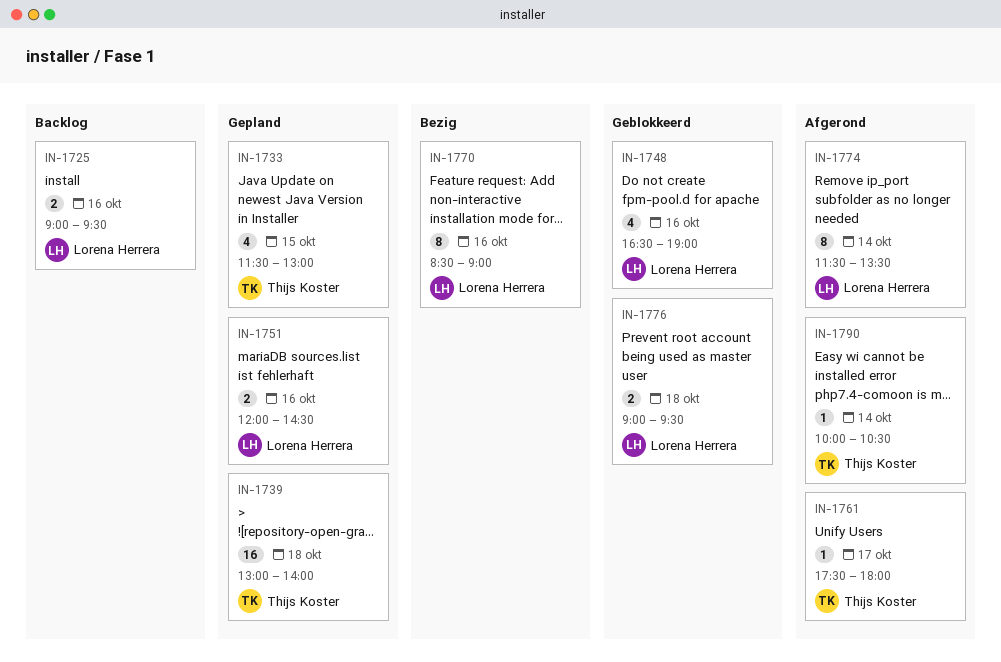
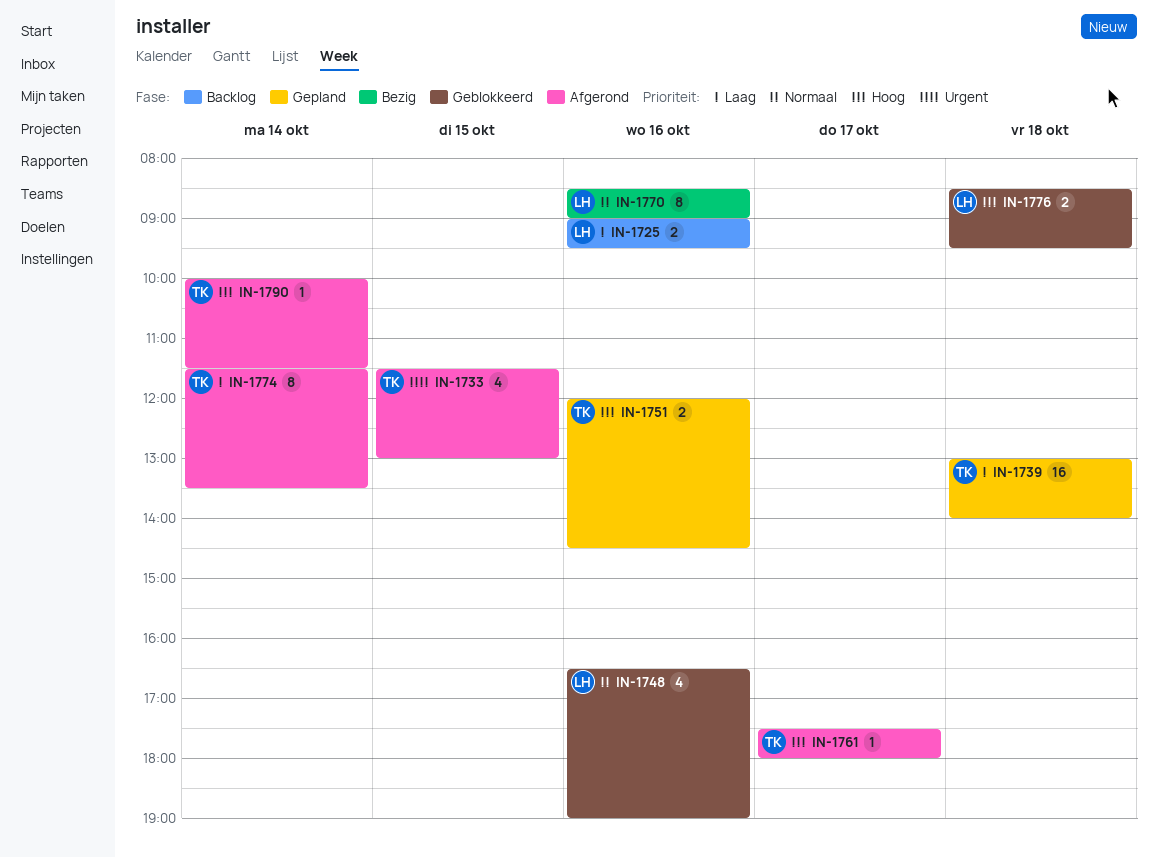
IN-1733, status: Gepland -> Afgerond
IN-1751, owner: Lorena Herrera -> Thijs Koster
IN-1774, owner: Lorena Herrera -> Thijs Koster
IN-1776, begins: 09:00 -> 08:30
IN-1790, ends: 10:30 -> 11:30

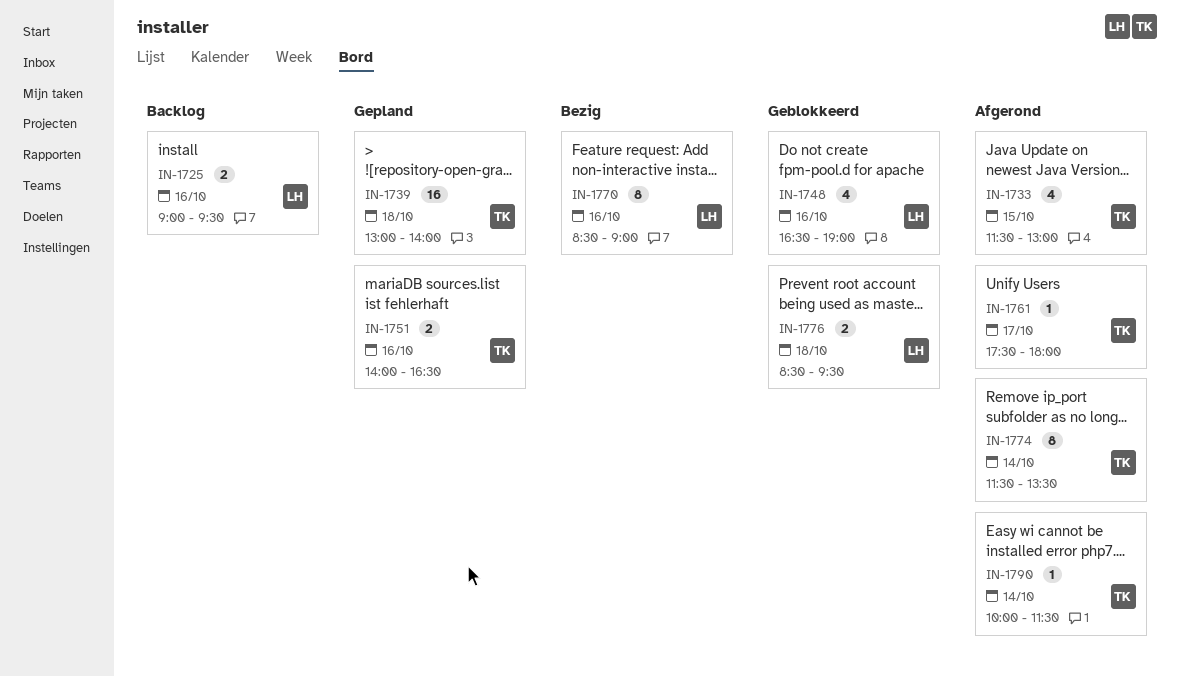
IN-1751, begins: 12:00 -> 14:00
IN-1751, ends: 14:30 -> 16:30

